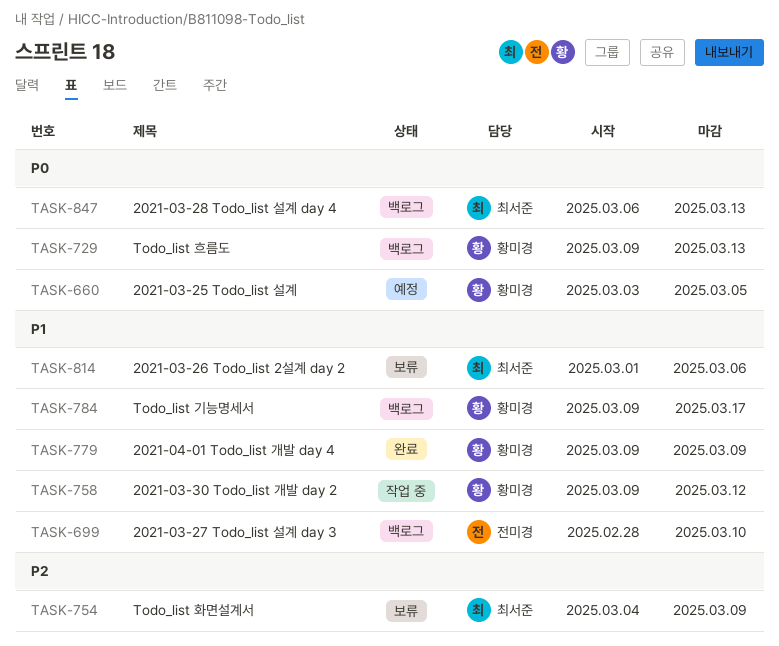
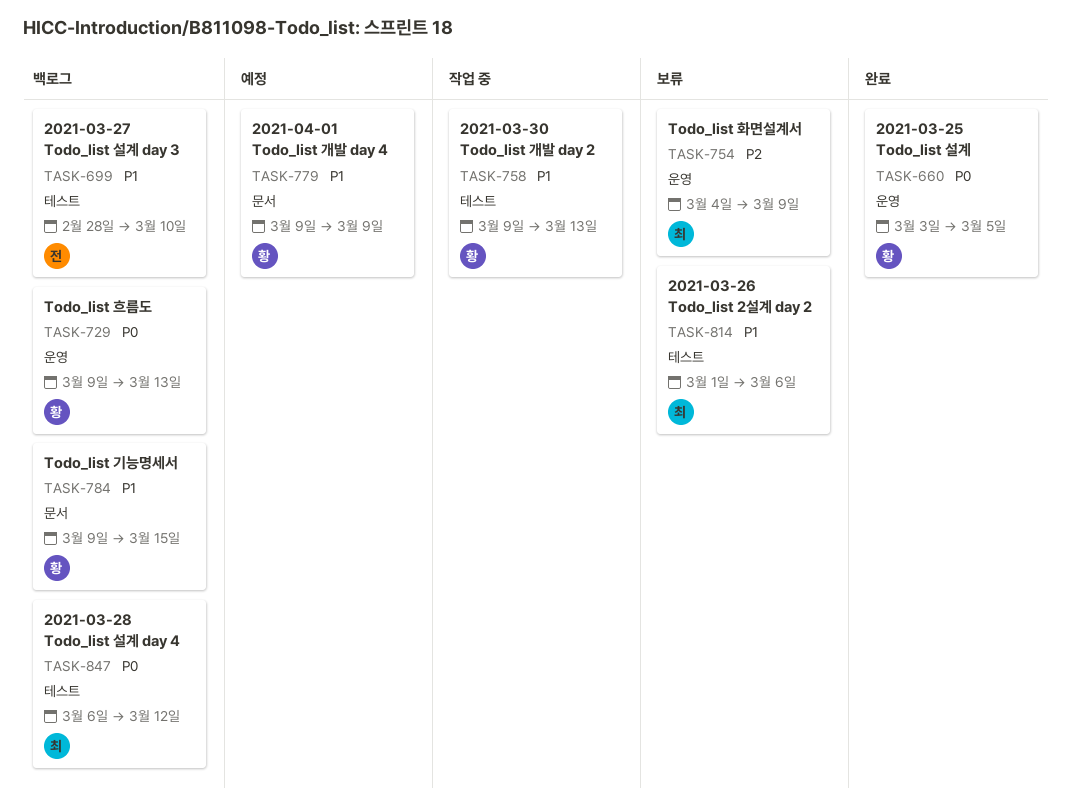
TASK-660, status: 예정 -> 완료
TASK-758, due: Mar 12 -> Mar 13
TASK-779, status: 완료 -> 예정
TASK-784, due: Mar 17 -> Mar 15
TASK-847, due: Mar 13 -> Mar 12

